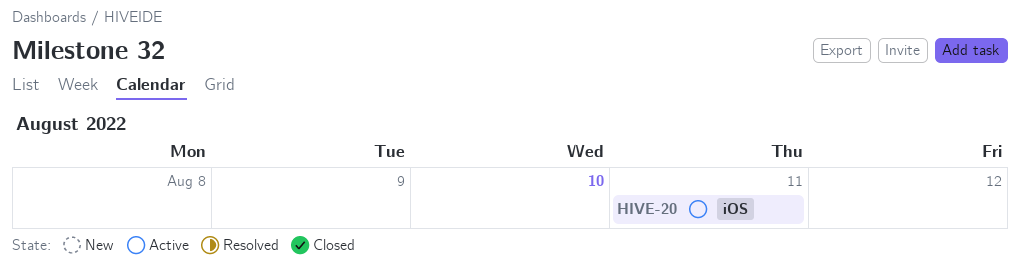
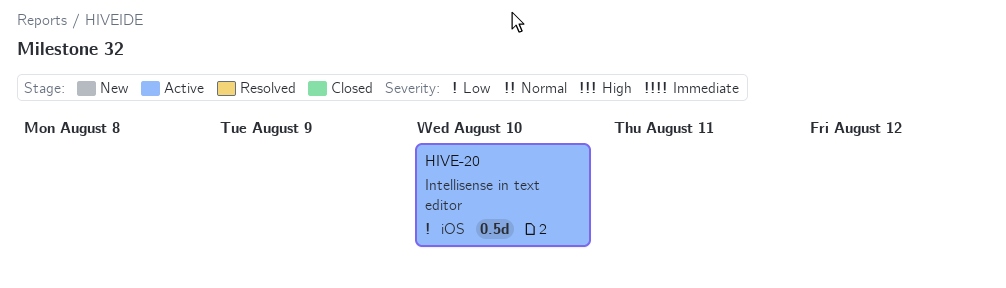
HIVE-20, due: Aug 11 -> Aug 10

